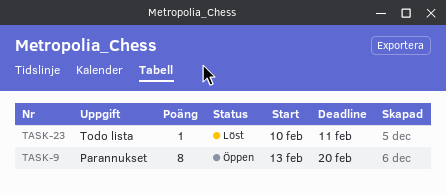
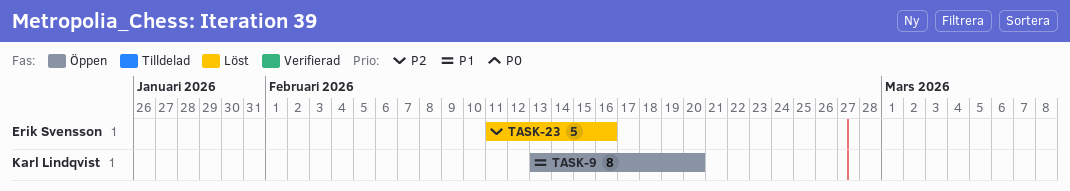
TASK-23, estimate: 1 -> 5
TASK-23, start: Feb 10 -> Feb 11
TASK-23, due: Feb 11 -> Feb 16

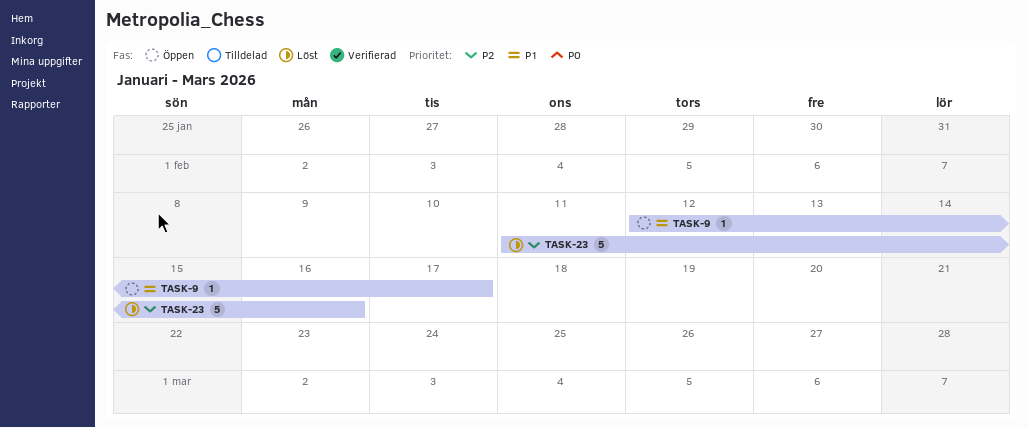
TASK-9, estimate: 8 -> 1
TASK-9, start: Feb 13 -> Feb 12
TASK-9, due: Feb 20 -> Feb 17

